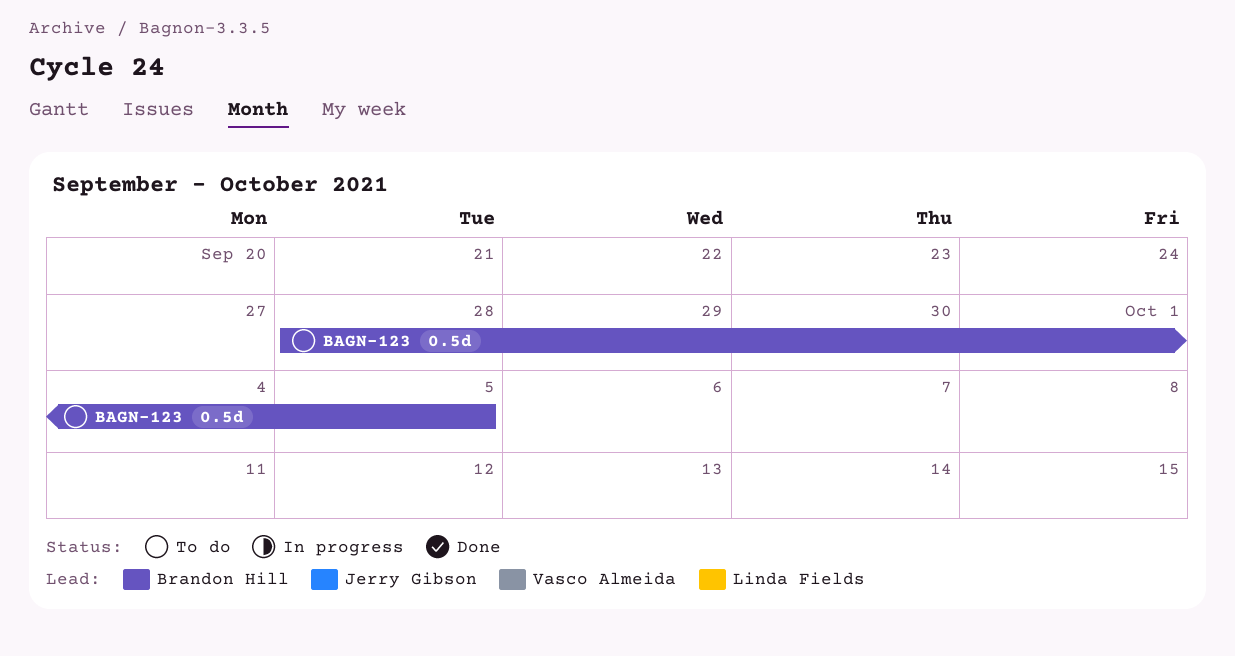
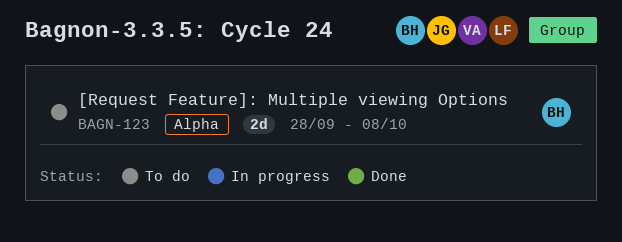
BAGN-123, estimate: 0.5d -> 2d
BAGN-123, due: Oct 5 -> Oct 8

